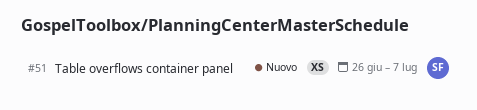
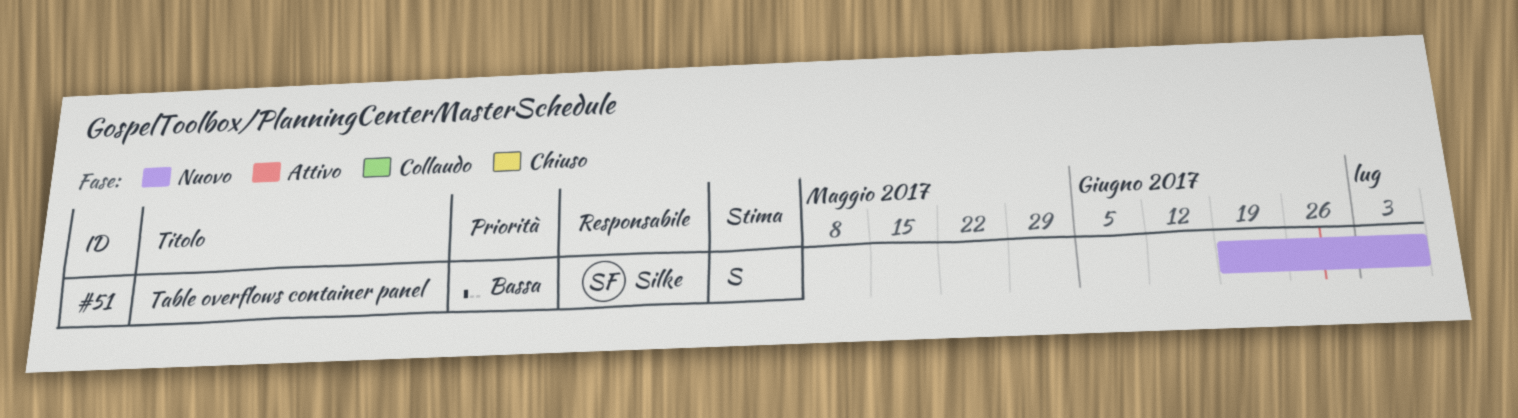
#51, estimate: XS -> S
#51, start: Jun 26 -> Jun 19

